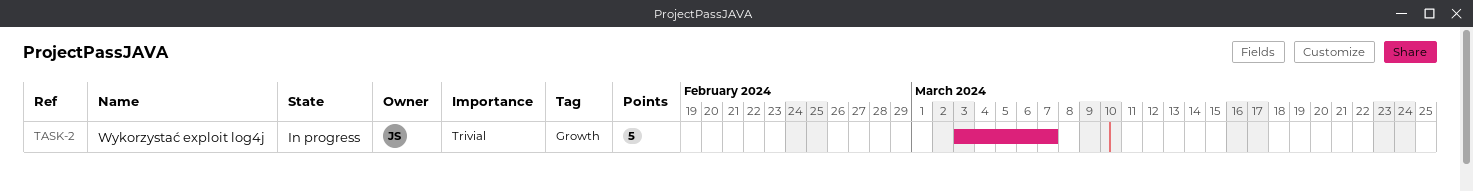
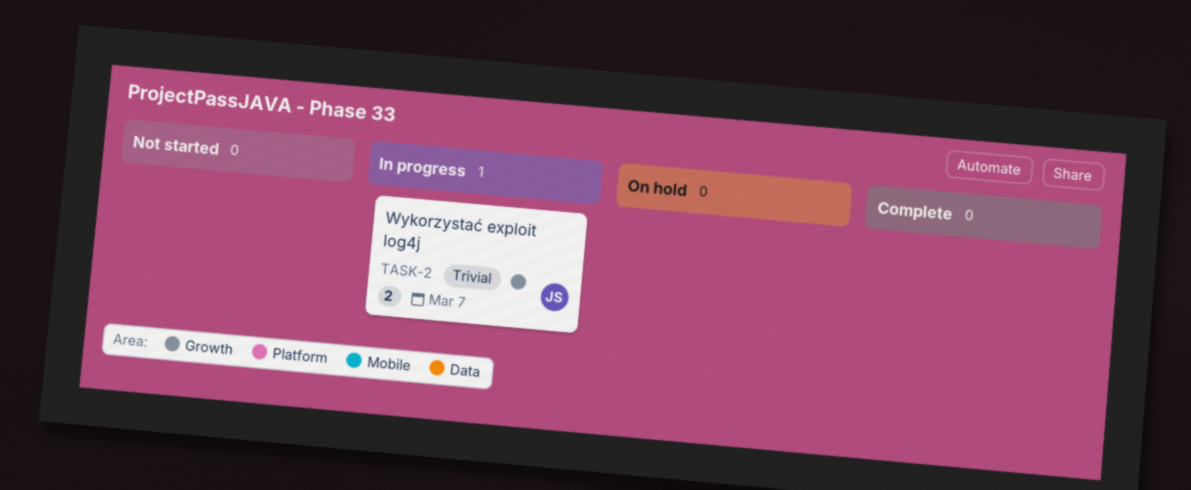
TASK-2, estimate: 5 -> 2

